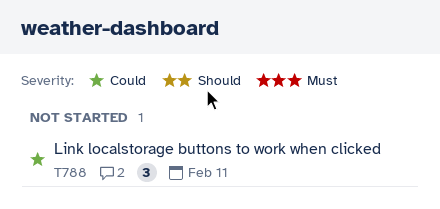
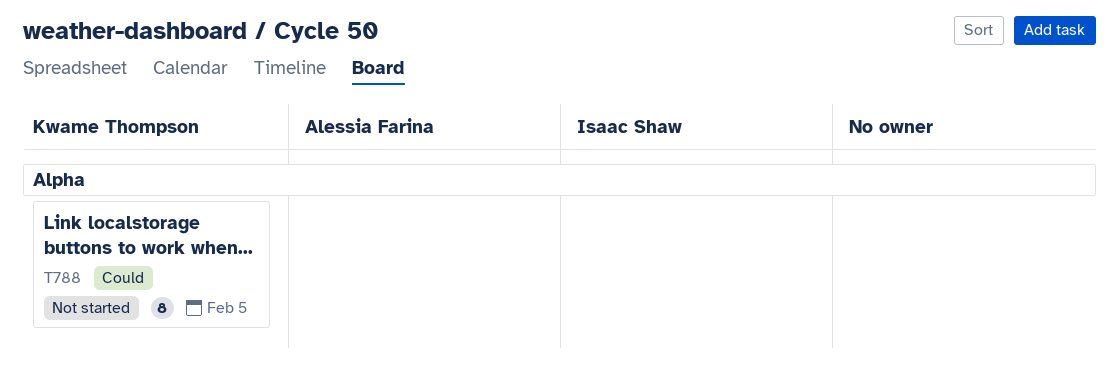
T788, estimate: 3 -> 8
T788, due: Feb 11 -> Feb 5

